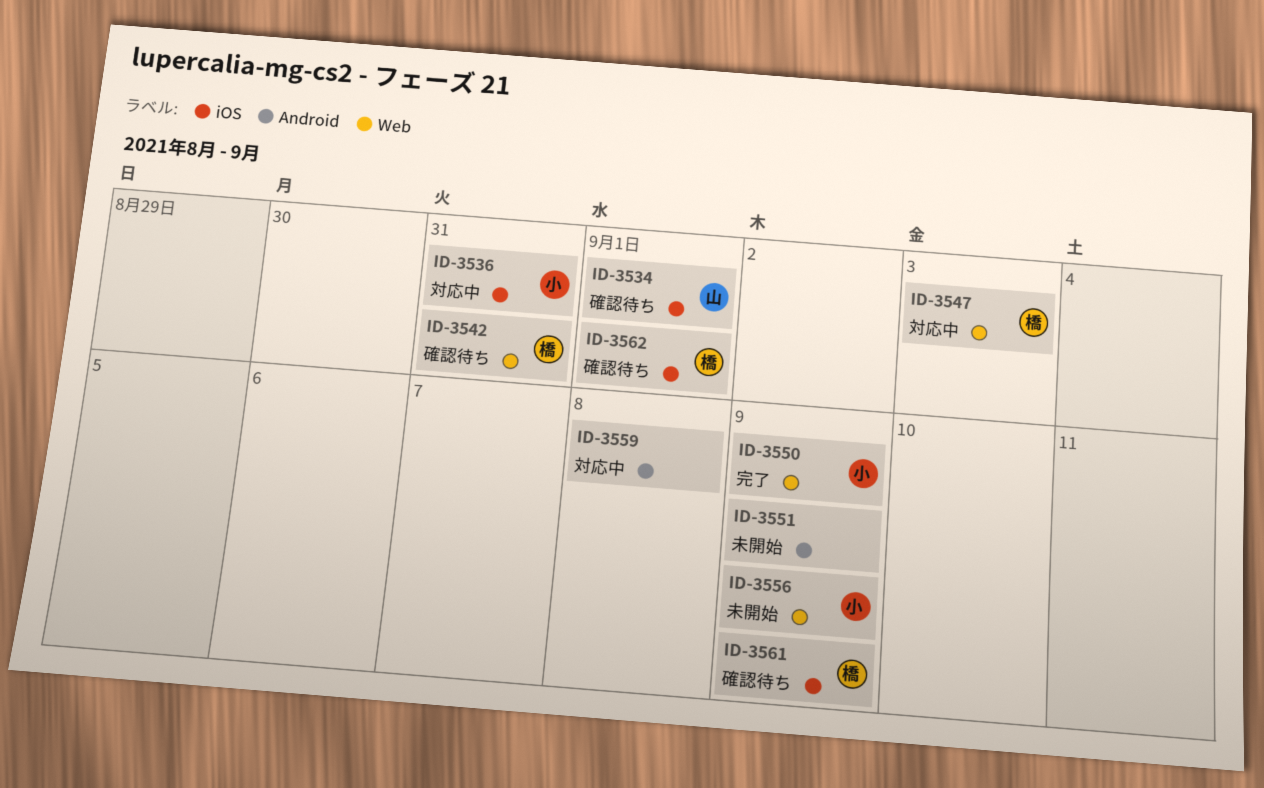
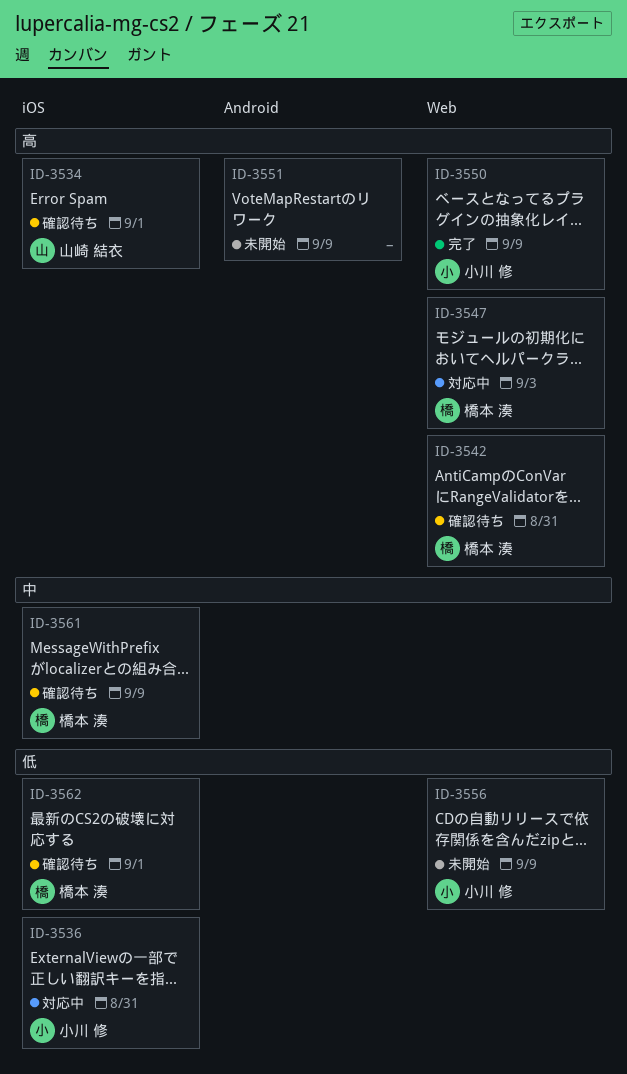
ID-3559: present -> none

